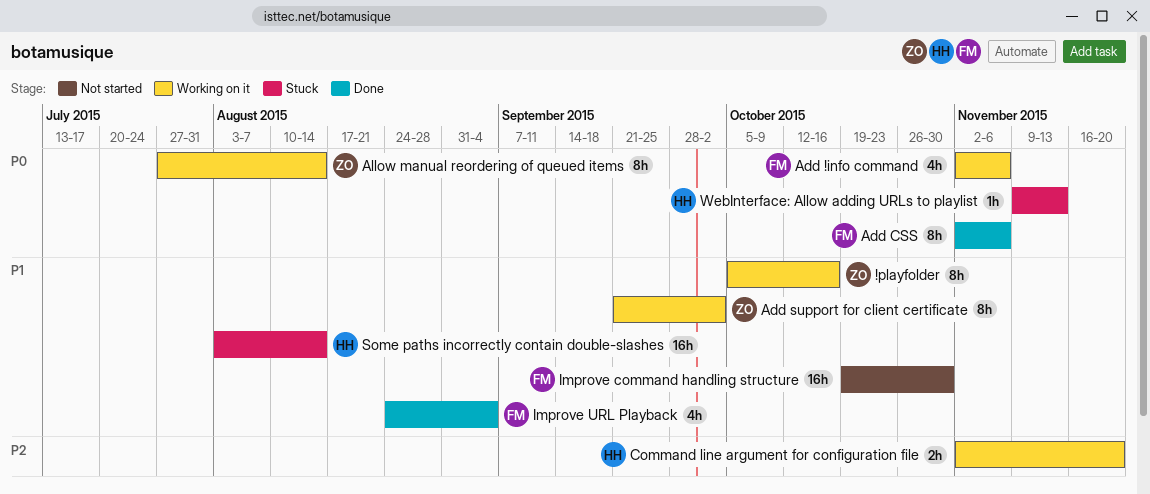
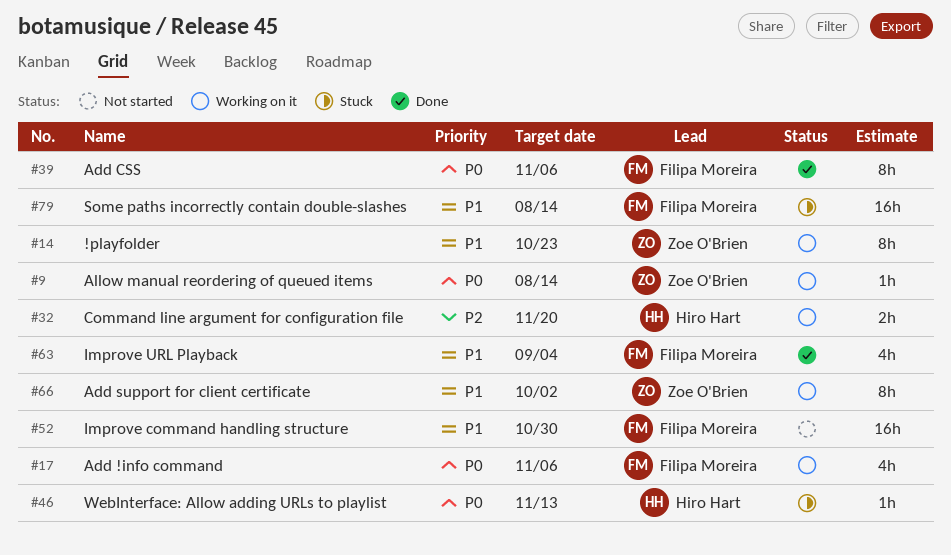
!playfolder, due: Oct 16 -> Oct 23
Allow manual reordering of queued items, estimate: 8h -> 1h
Some paths incorrectly contain double-slashes, owner: Hiro Hart -> Filipa Moreira

